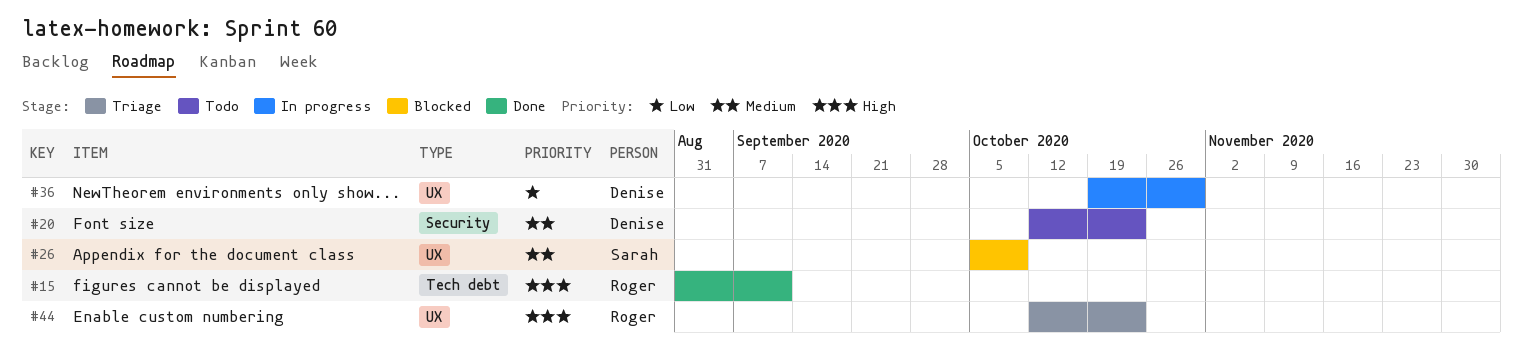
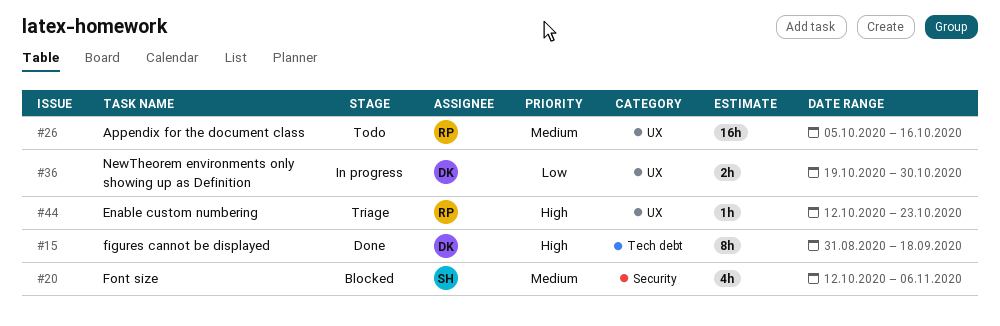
#15, owner: Roger -> Denise
#15, due: Sep 11 -> Sep 18
#20, status: Todo -> Blocked
#20, owner: Denise -> Sarah
#20, due: Oct 23 -> Nov 6
#26, status: Blocked -> Todo
#26, owner: Sarah -> Roger
#26, due: Oct 9 -> Oct 16

